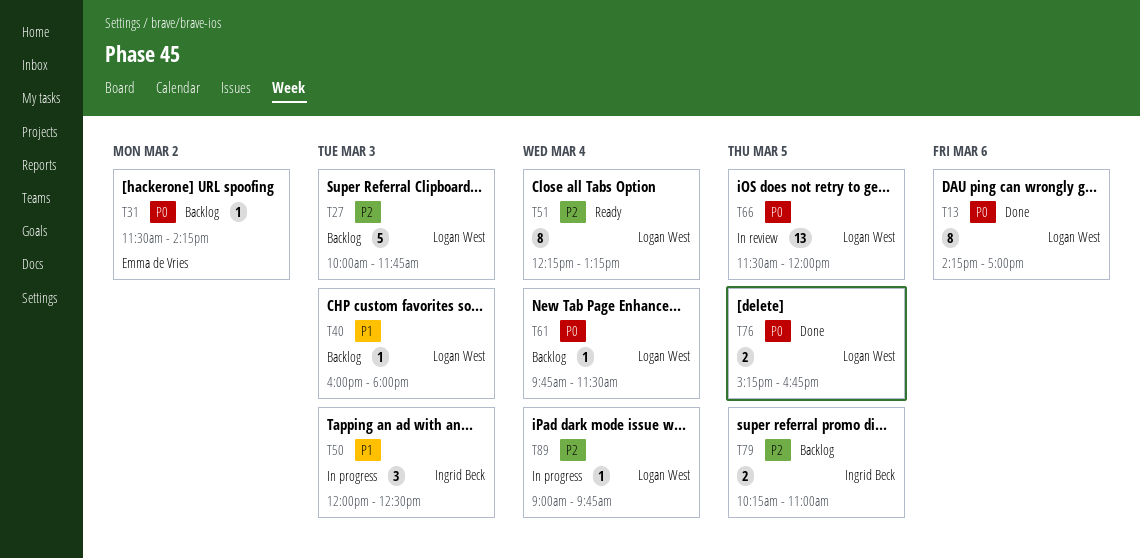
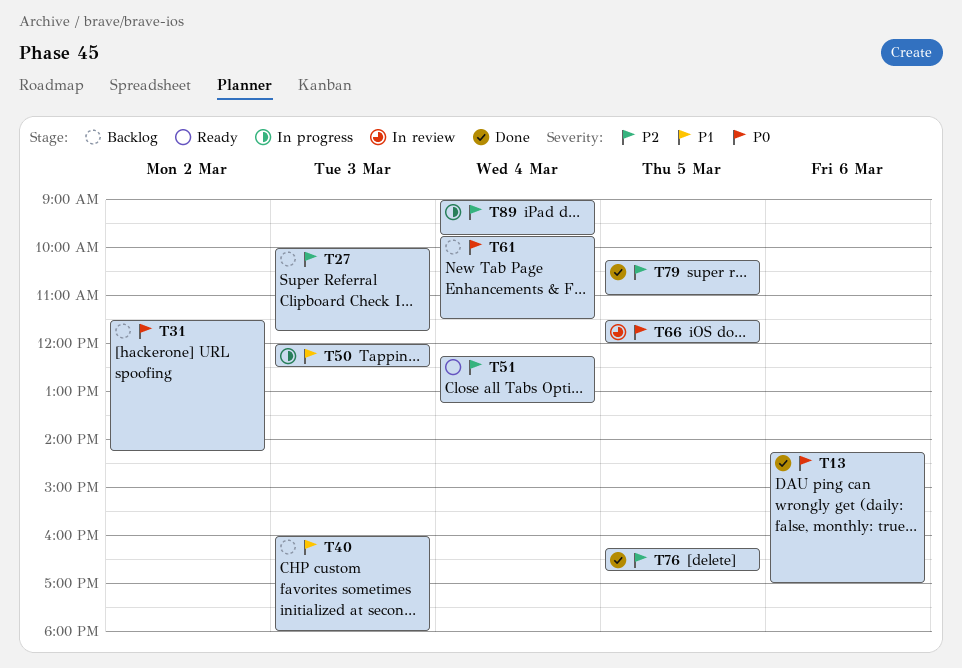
T76, priority: P0 -> P2
T76, begins: 15:15 -> 16:15
T79, status: Backlog -> Done

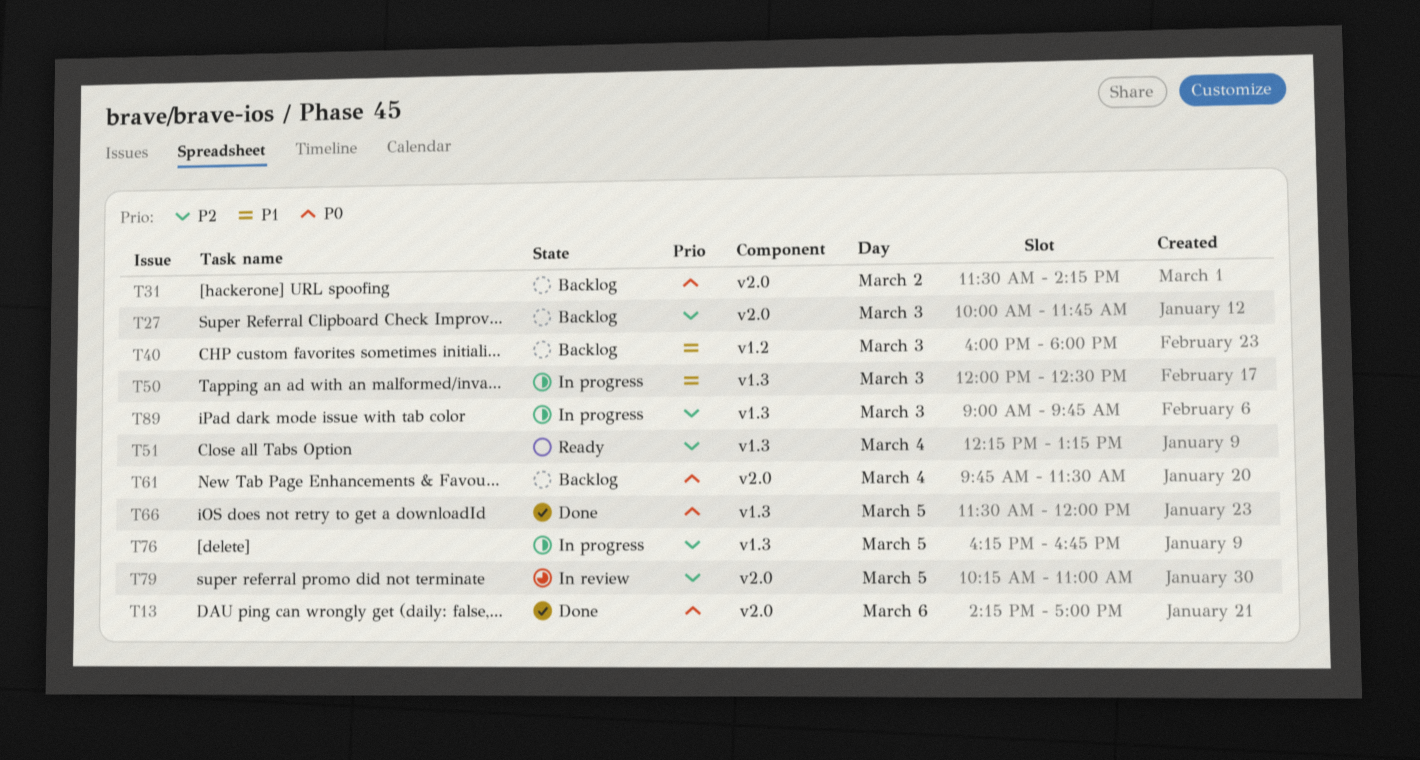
T66, status: In review -> Done
T76, status: Done -> In progress
T79, status: Done -> In review
T89, day: Mar 4 -> Mar 3

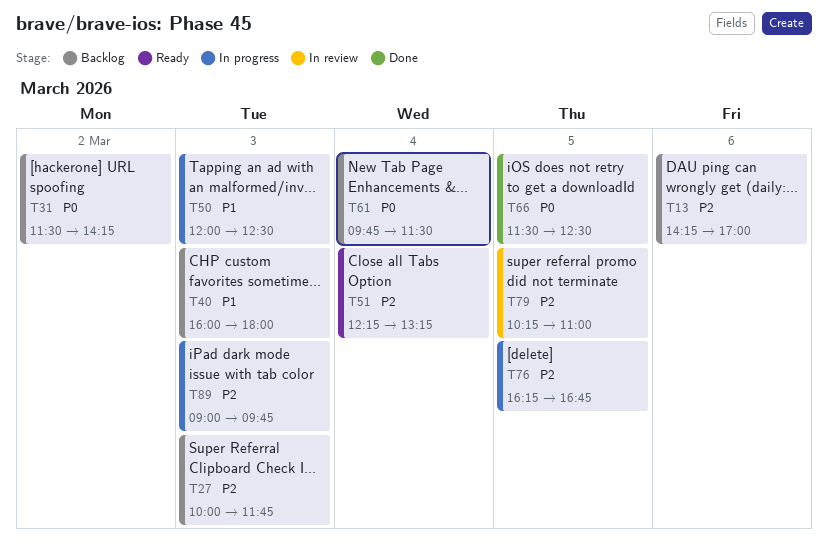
T13, status: Done -> Backlog
T13, priority: P0 -> P2
T66, ends: 12:00 -> 12:30

